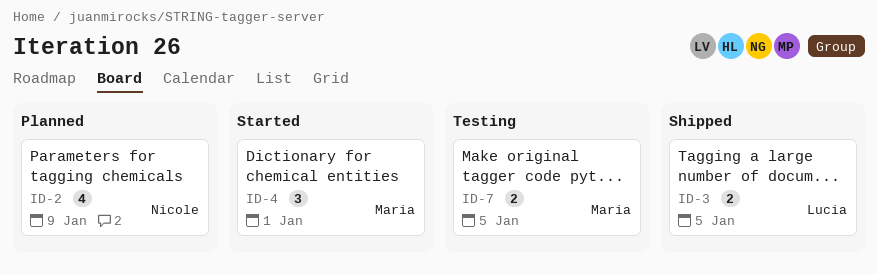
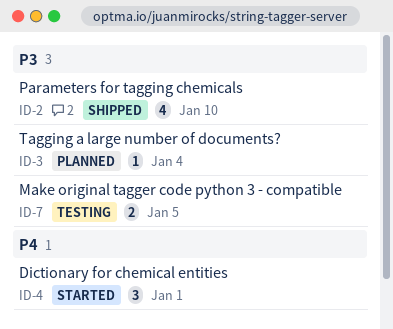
ID-2, status: Planned -> Shipped
ID-2, due: Jan 9 -> Jan 10
ID-3, status: Shipped -> Planned
ID-3, estimate: 2 -> 1
ID-3, due: Jan 5 -> Jan 4

